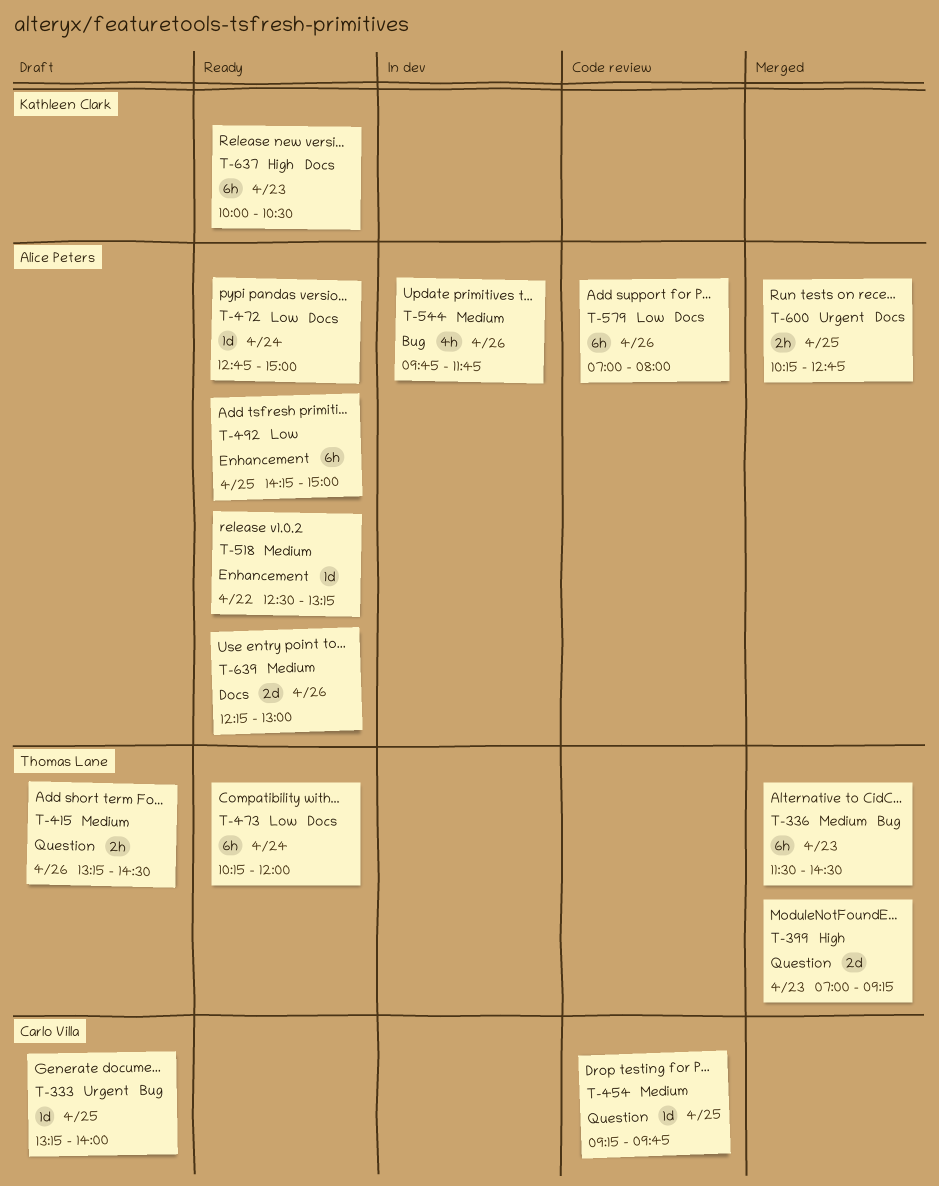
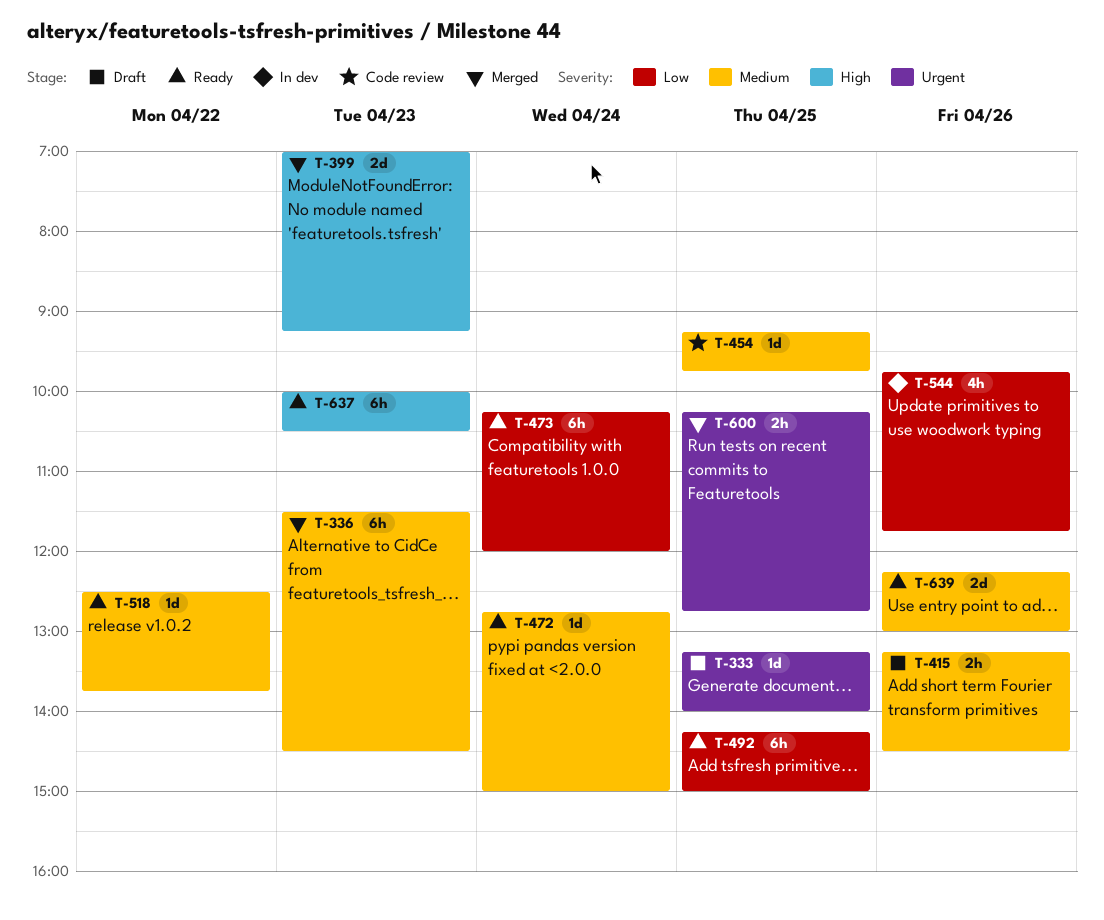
T-472, priority: Low -> Medium
T-518, ends: 13:15 -> 13:45
T-544, priority: Medium -> Low
T-579: present -> none

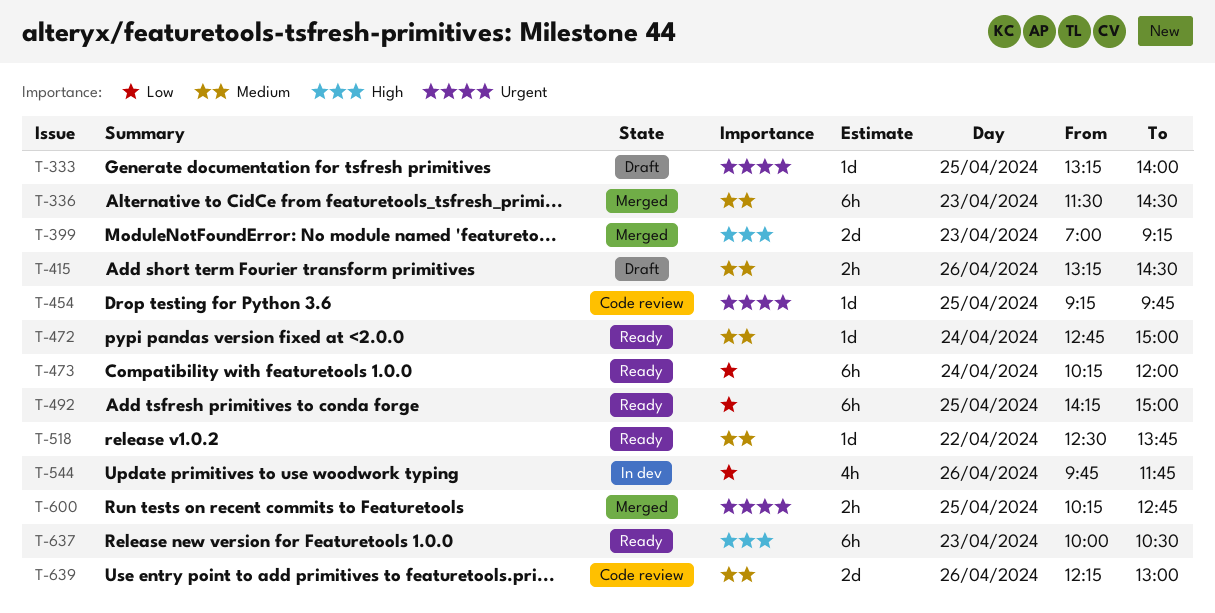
T-454, priority: Medium -> Urgent
T-639, status: Ready -> Code review

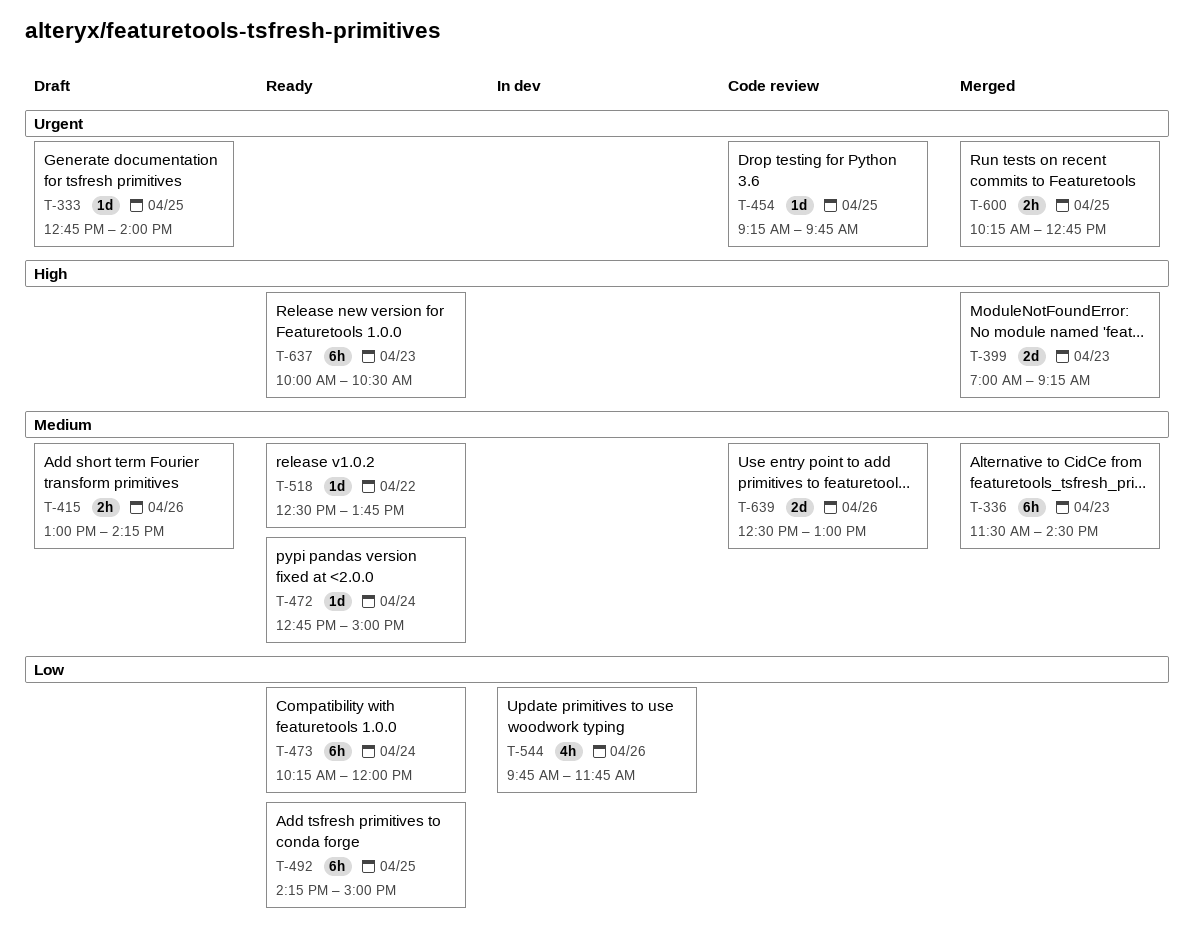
T-333, begins: 13:15 -> 12:45
T-415, begins: 13:15 -> 13:00
T-415, ends: 14:30 -> 14:15
T-639, begins: 12:15 -> 12:30

